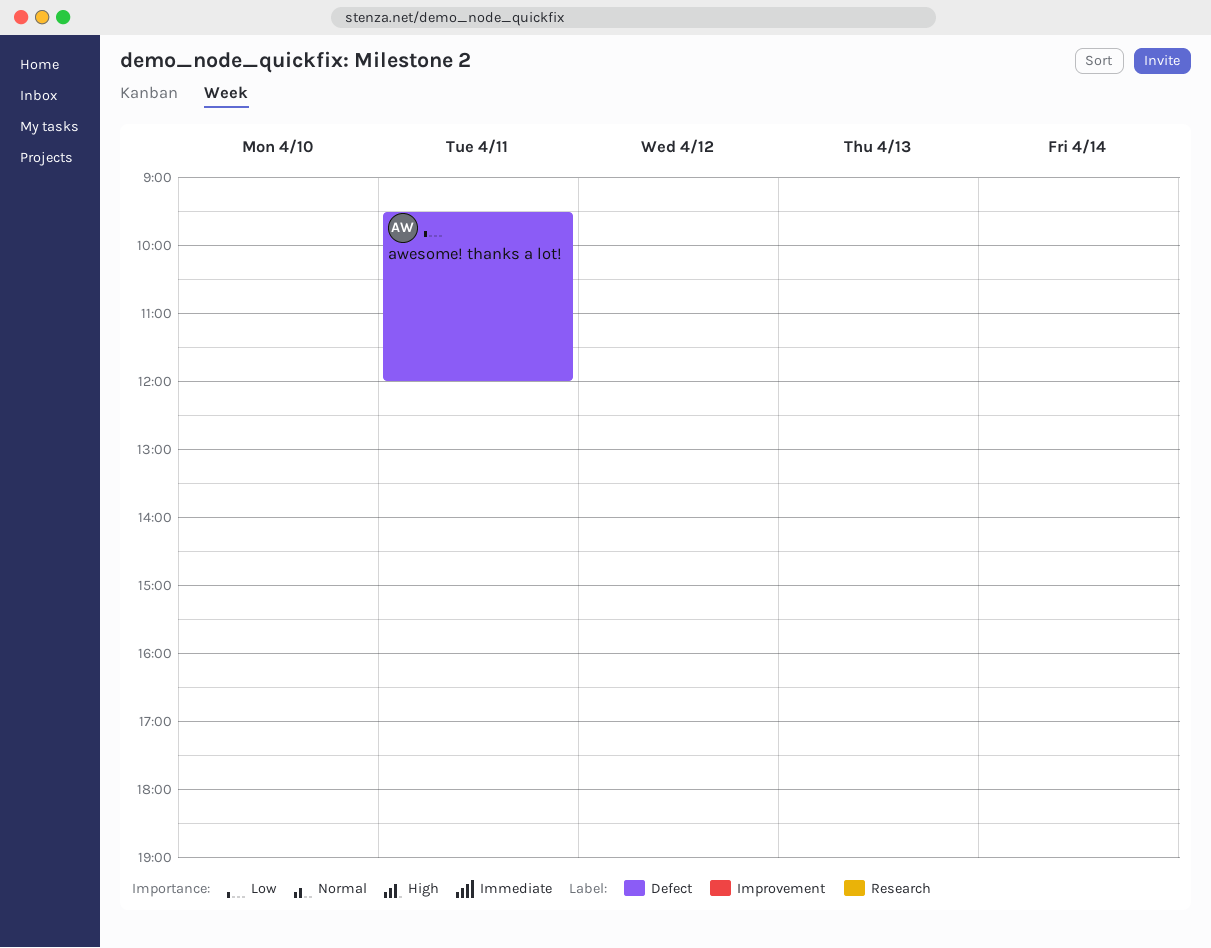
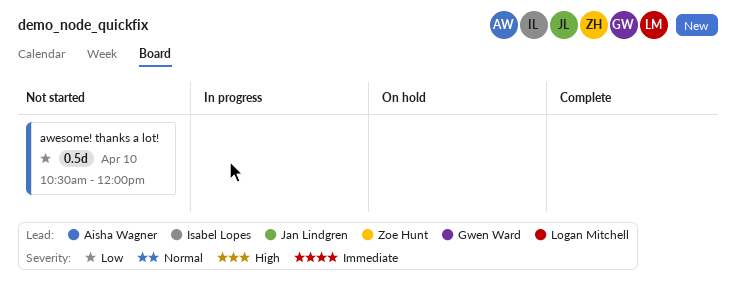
awesome! thanks a lot!, day: Apr 11 -> Apr 10
awesome! thanks a lot!, begins: 09:30 -> 10:30

